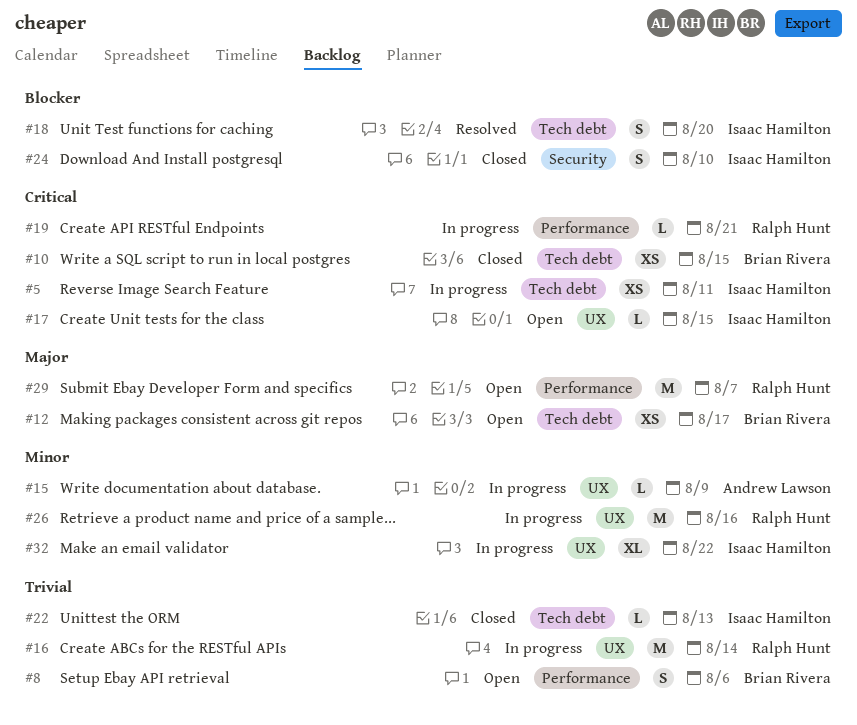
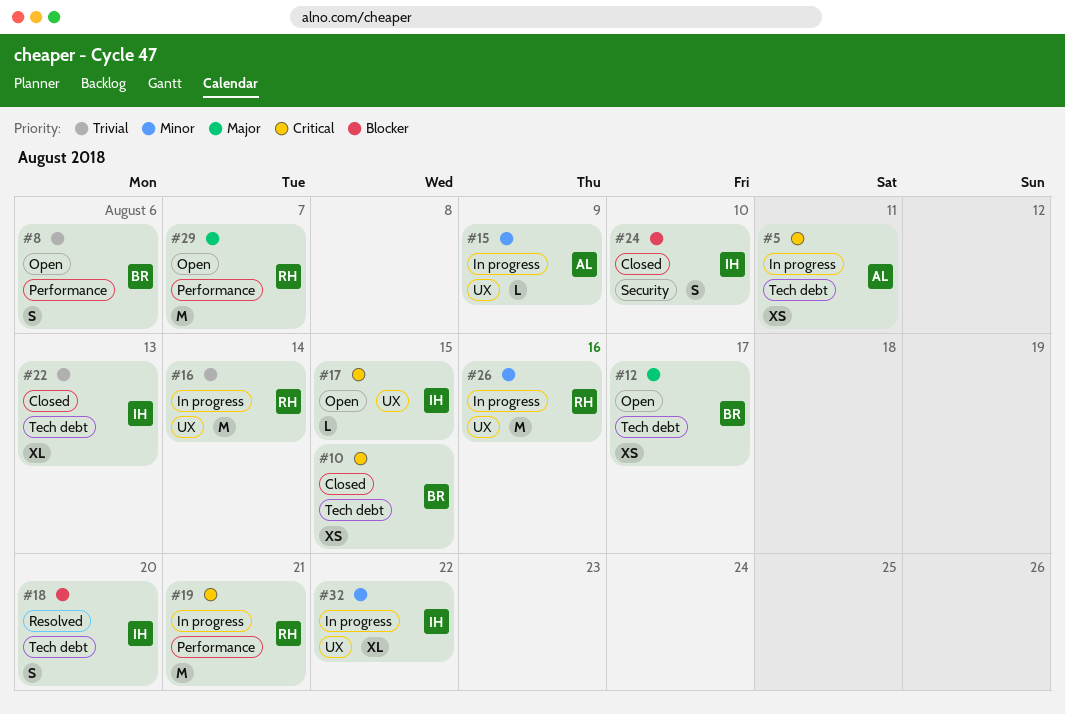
#5, owner: Isaac Hamilton -> Andrew Lawson
#19, estimate: L -> M
#22, estimate: L -> XL

